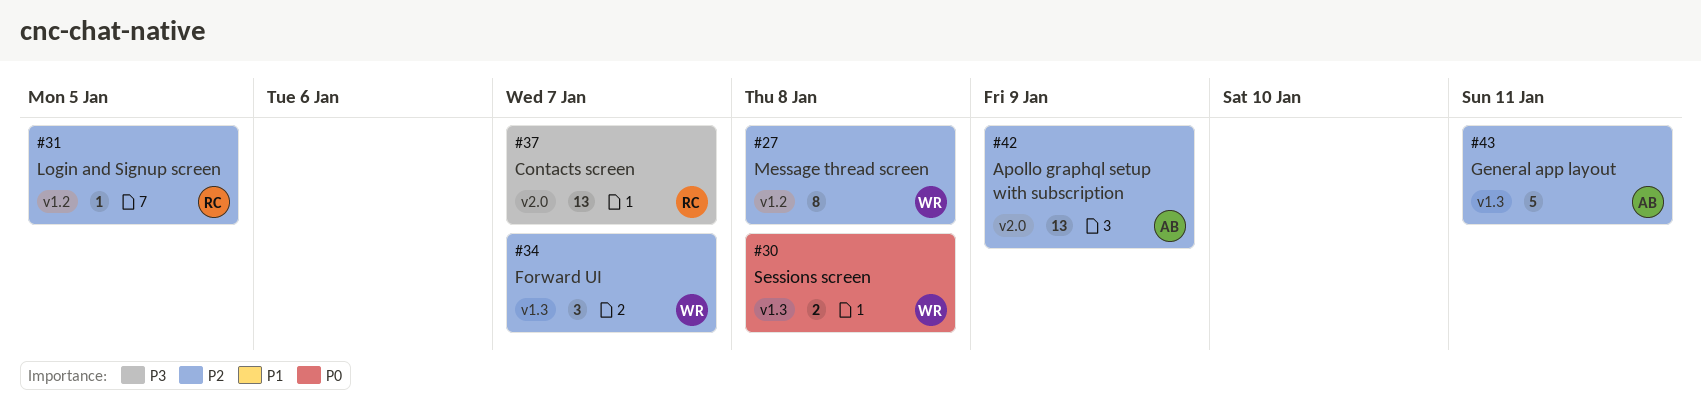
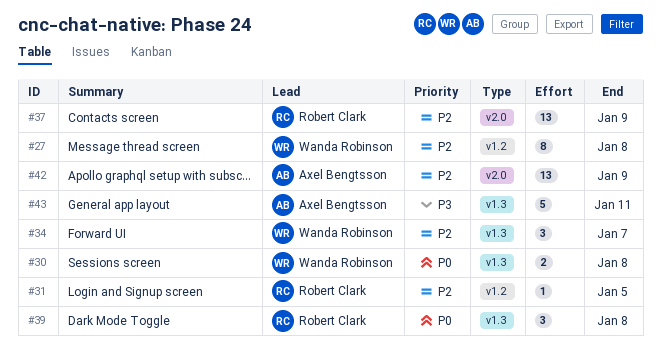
#37, priority: P3 -> P2
#37, due: Jan 7 -> Jan 9
#39: none -> present
#43, priority: P2 -> P3

